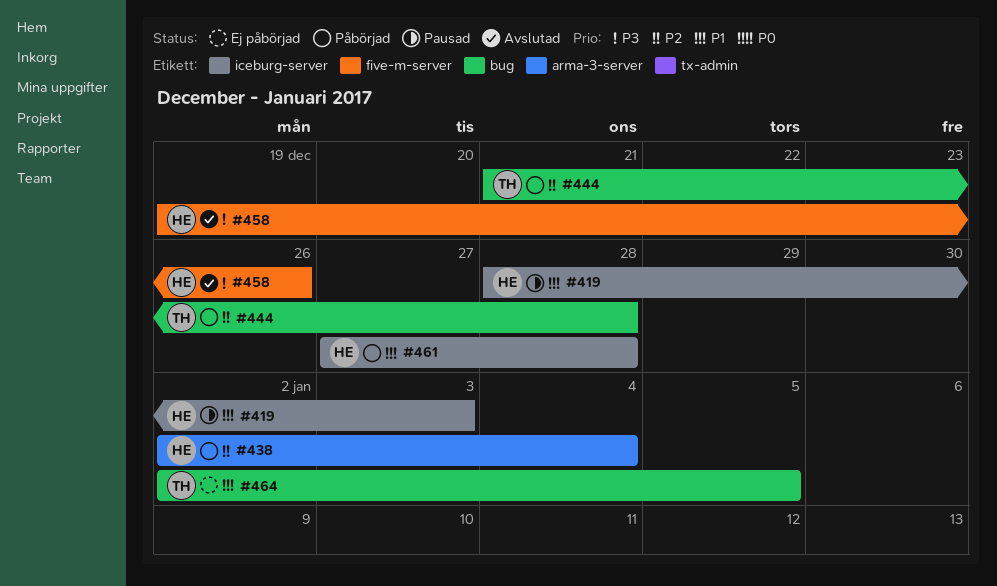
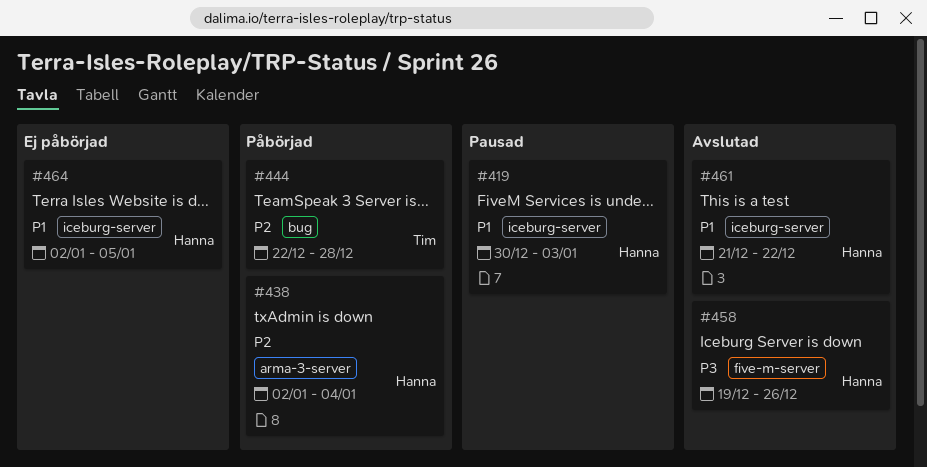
#419, start: Dec 28 -> Dec 30
#444, start: Dec 21 -> Dec 22
#461, status: Påbörjad -> Avslutad
#461, start: Dec 27 -> Dec 21
#461, due: Dec 28 -> Dec 22
#464, owner: Tim -> Hanna
#464, label: bug -> iceburg-server

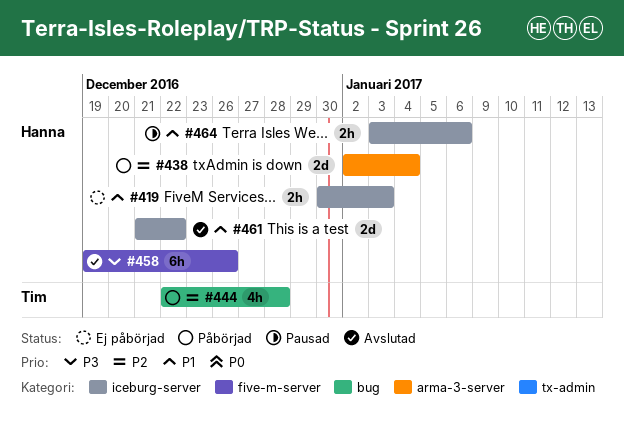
#419, status: Pausad -> Ej påbörjad
#464, status: Ej påbörjad -> Pausad
#464, start: Jan 2 -> Jan 3
#464, due: Jan 5 -> Jan 6

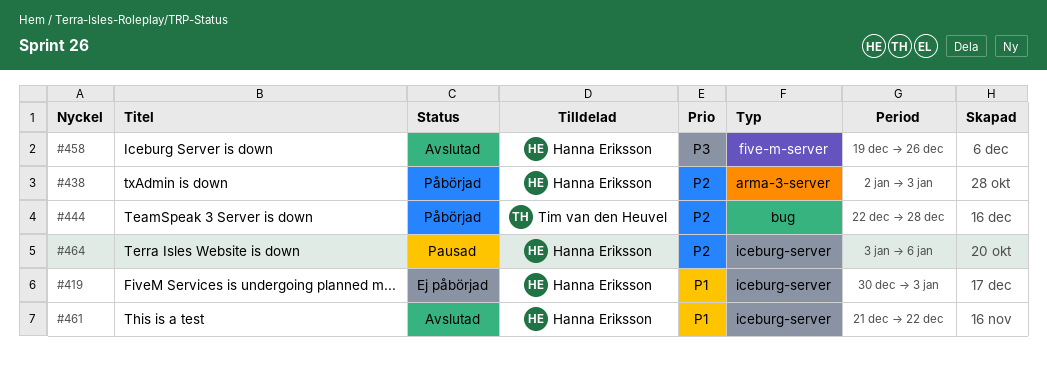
#438, due: Jan 4 -> Jan 3
#464, priority: P1 -> P2

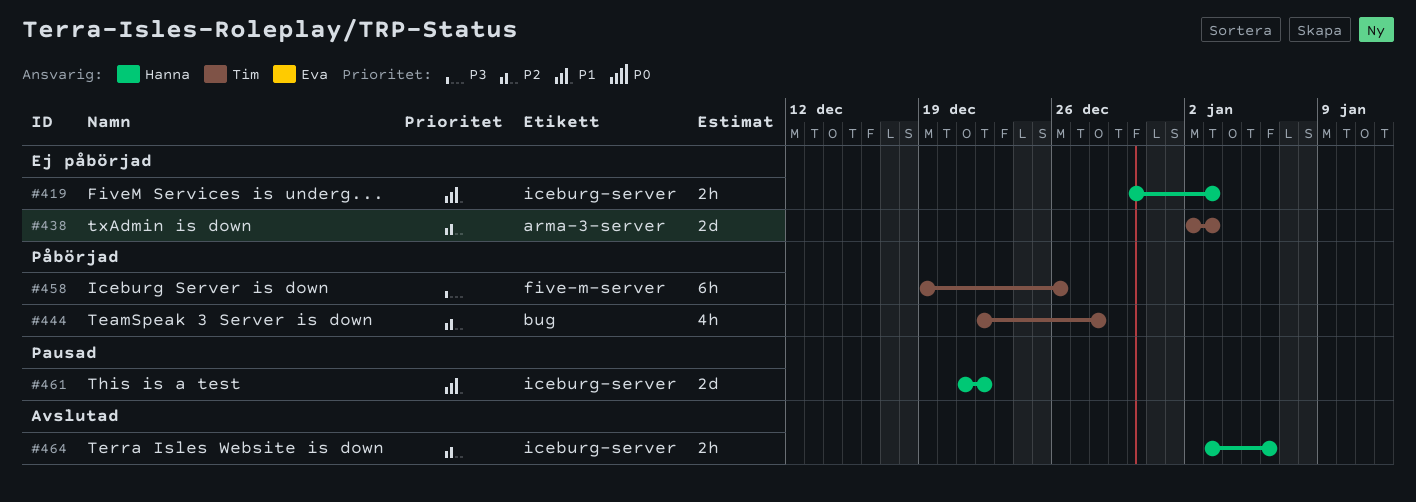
#438, status: Påbörjad -> Ej påbörjad
#438, owner: Hanna Eriksson -> Tim van den Heuvel
#458, status: Avslutad -> Påbörjad
#458, owner: Hanna Eriksson -> Tim van den Heuvel
#461, status: Avslutad -> Pausad
#464, status: Pausad -> Avslutad

